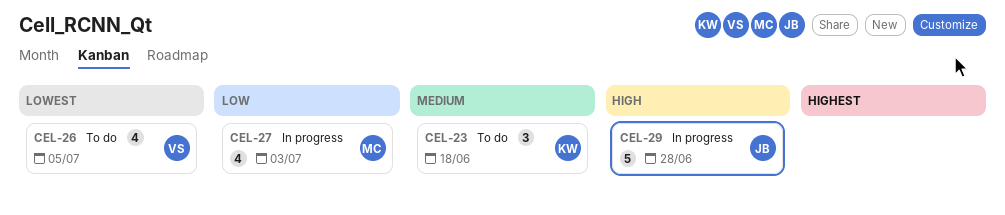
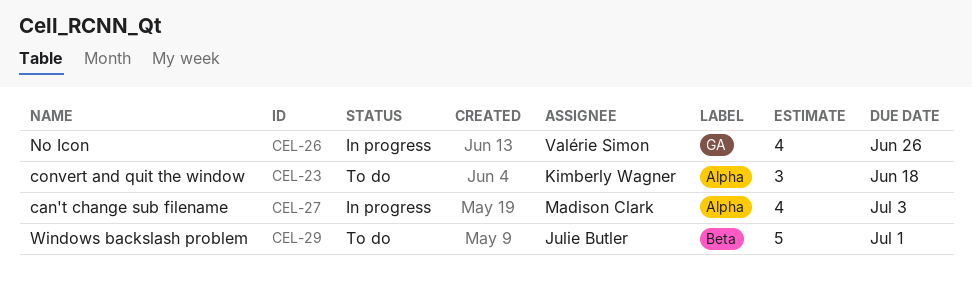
CEL-26, status: To do -> In progress
CEL-26, due: Jul 5 -> Jun 26
CEL-29, status: In progress -> To do
CEL-29, due: Jun 28 -> Jul 1

